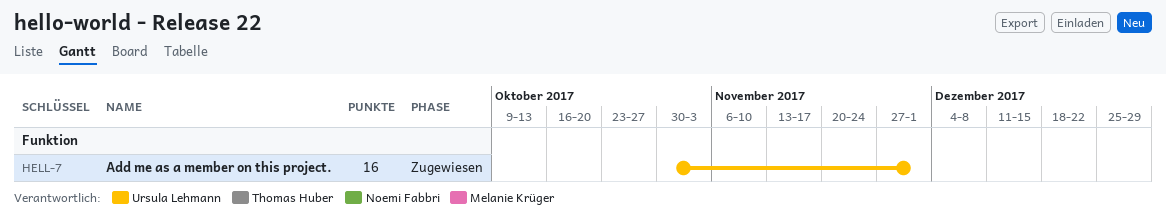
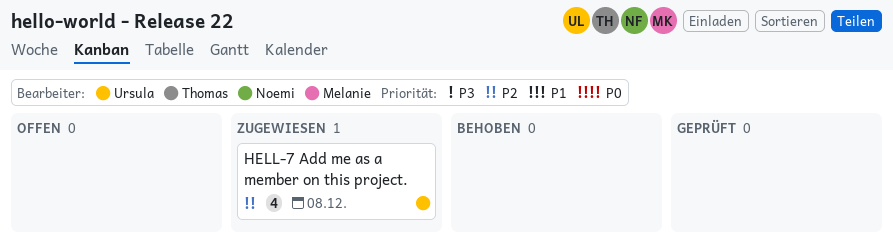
HELL-7, estimate: 16 -> 4
HELL-7, due: Dec 1 -> Dec 8

